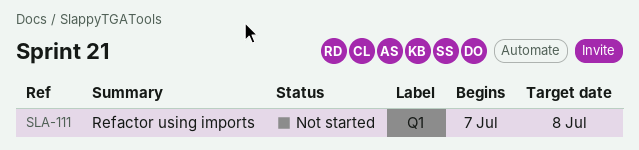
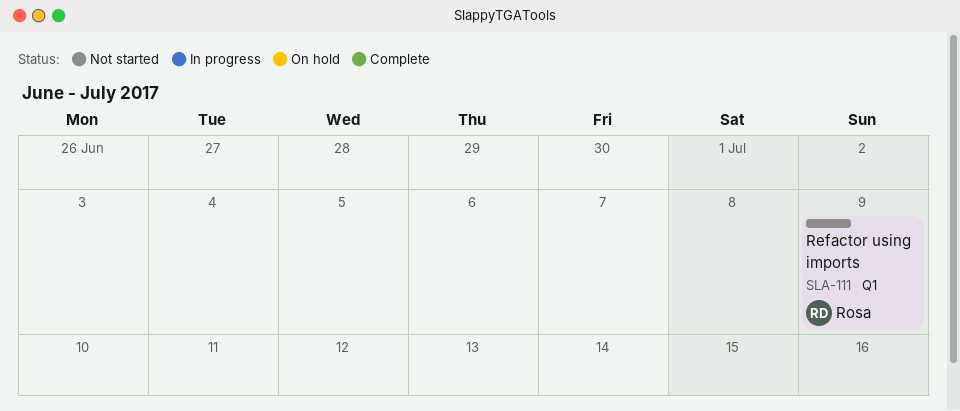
SLA-111, due: Jul 8 -> Jul 9

